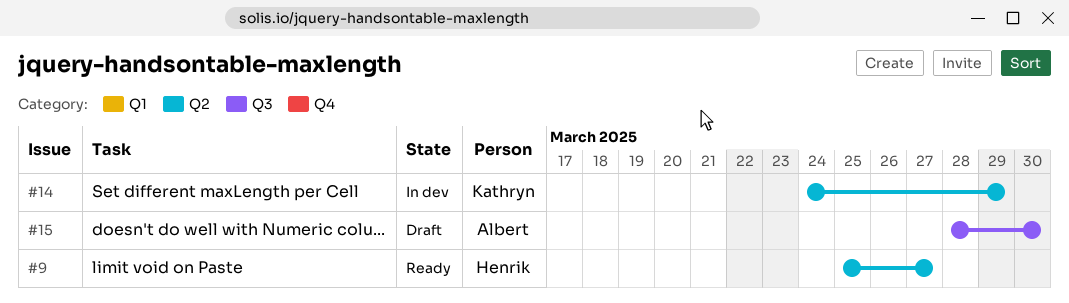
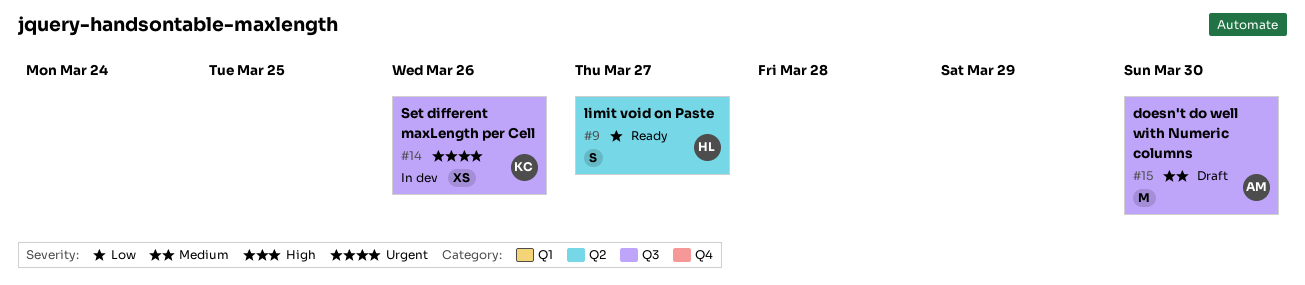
#14, label: Q2 -> Q3
#14, due: Mar 29 -> Mar 26

